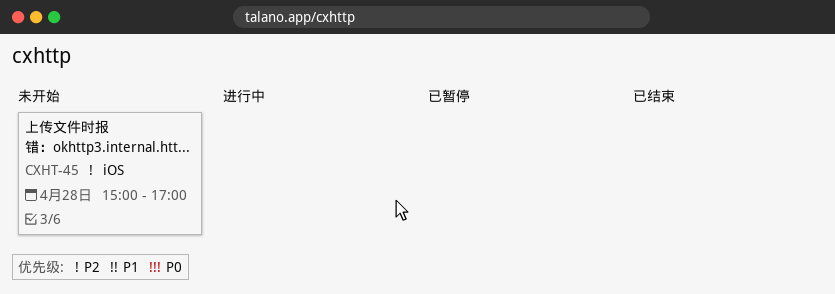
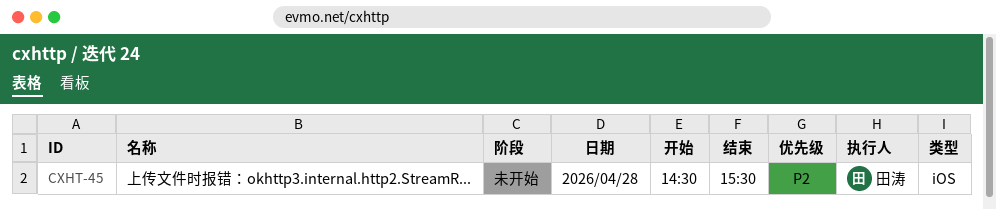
CXHT-45, begins: 15:00 -> 14:30
CXHT-45, ends: 17:00 -> 15:30

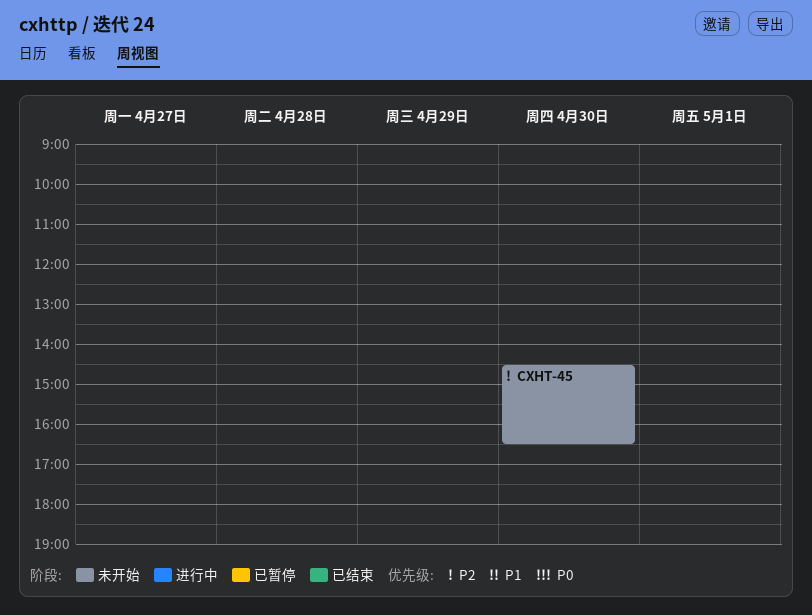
CXHT-45, day: Apr 28 -> Apr 30
CXHT-45, ends: 15:30 -> 16:30

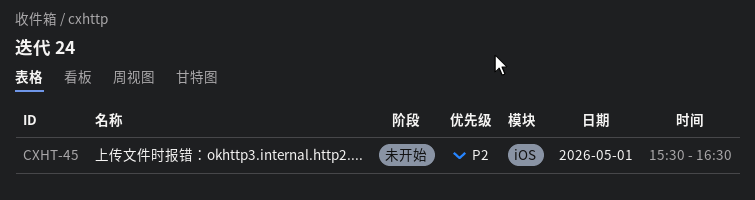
CXHT-45, day: Apr 30 -> May 1
CXHT-45, begins: 14:30 -> 15:30

